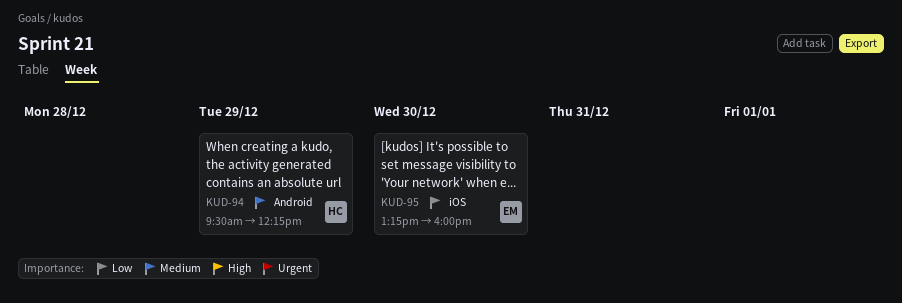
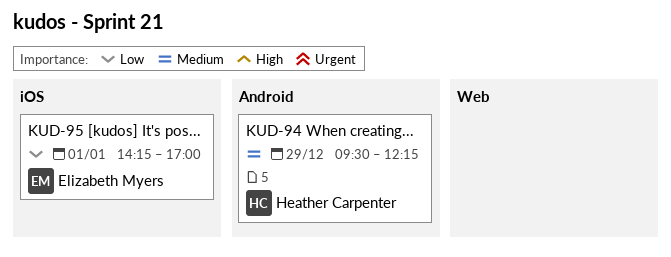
KUD-95, day: Dec 30 -> Jan 1
KUD-95, begins: 13:15 -> 14:15
KUD-95, ends: 16:00 -> 17:00

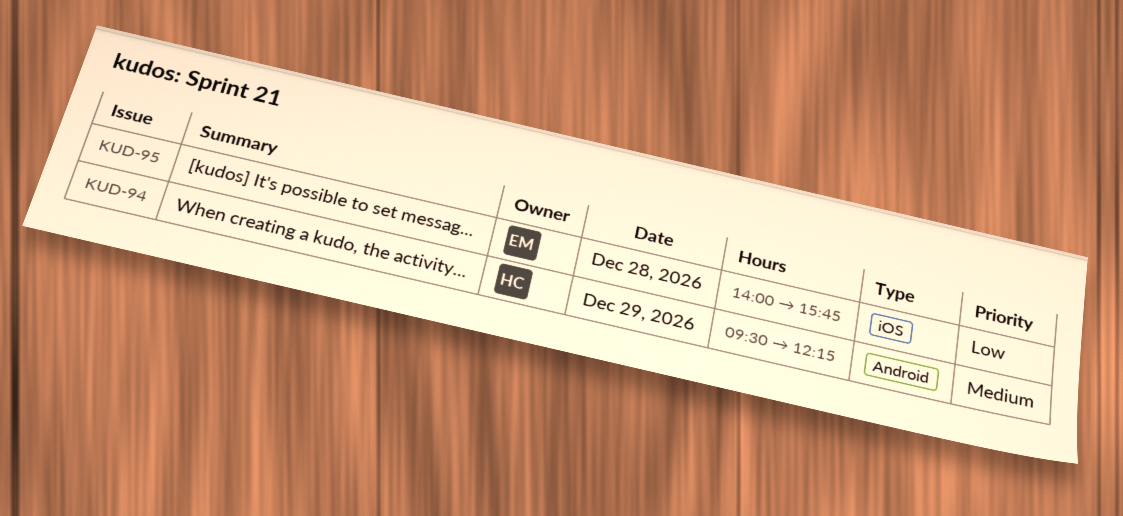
KUD-95, day: Jan 1 -> Dec 28
KUD-95, begins: 14:15 -> 14:00
KUD-95, ends: 17:00 -> 15:45

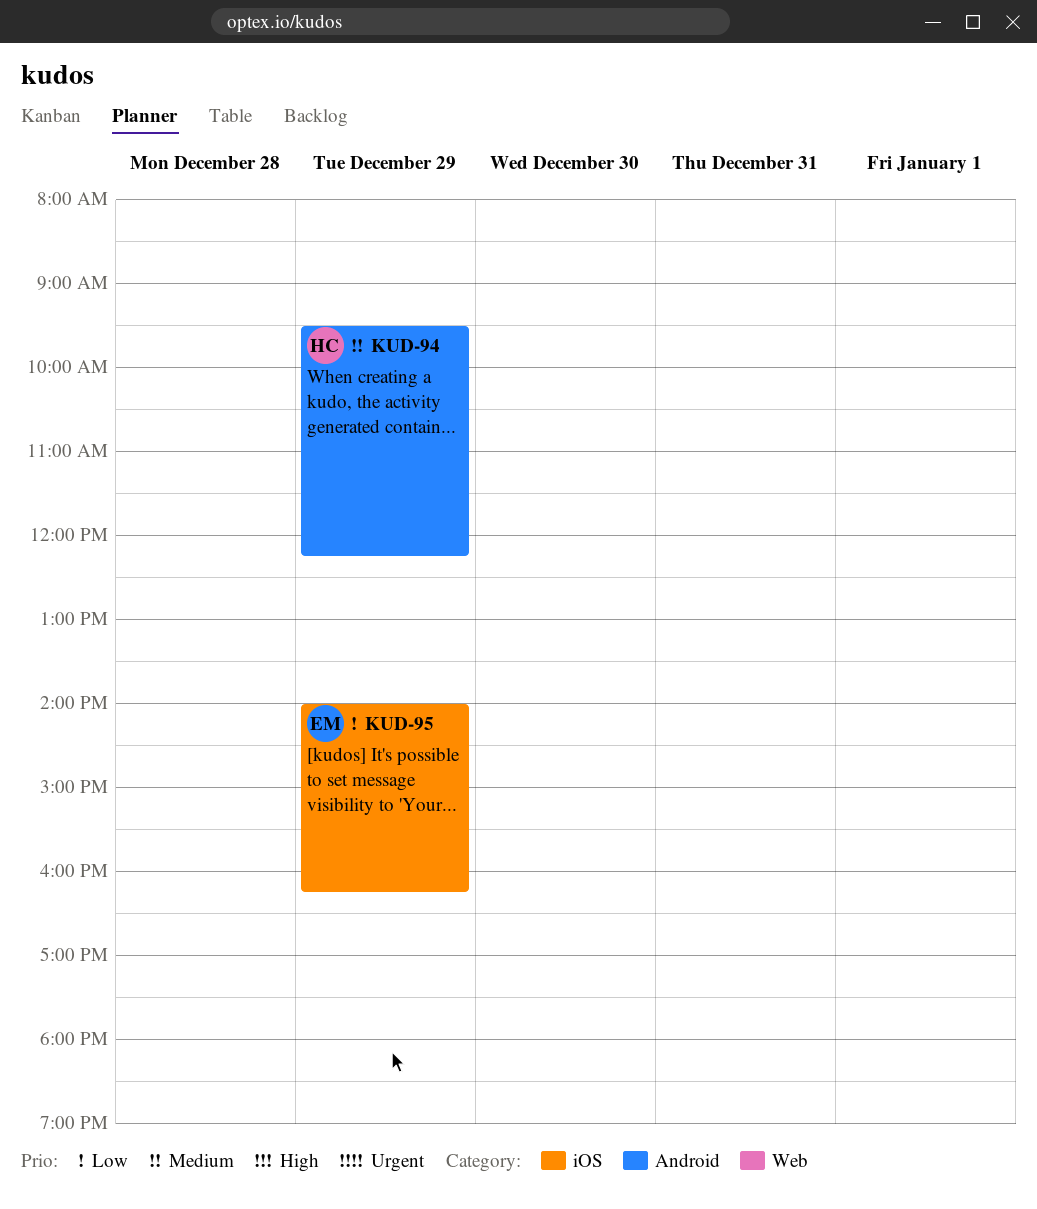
KUD-95, day: Dec 28 -> Dec 29
KUD-95, ends: 15:45 -> 16:15

